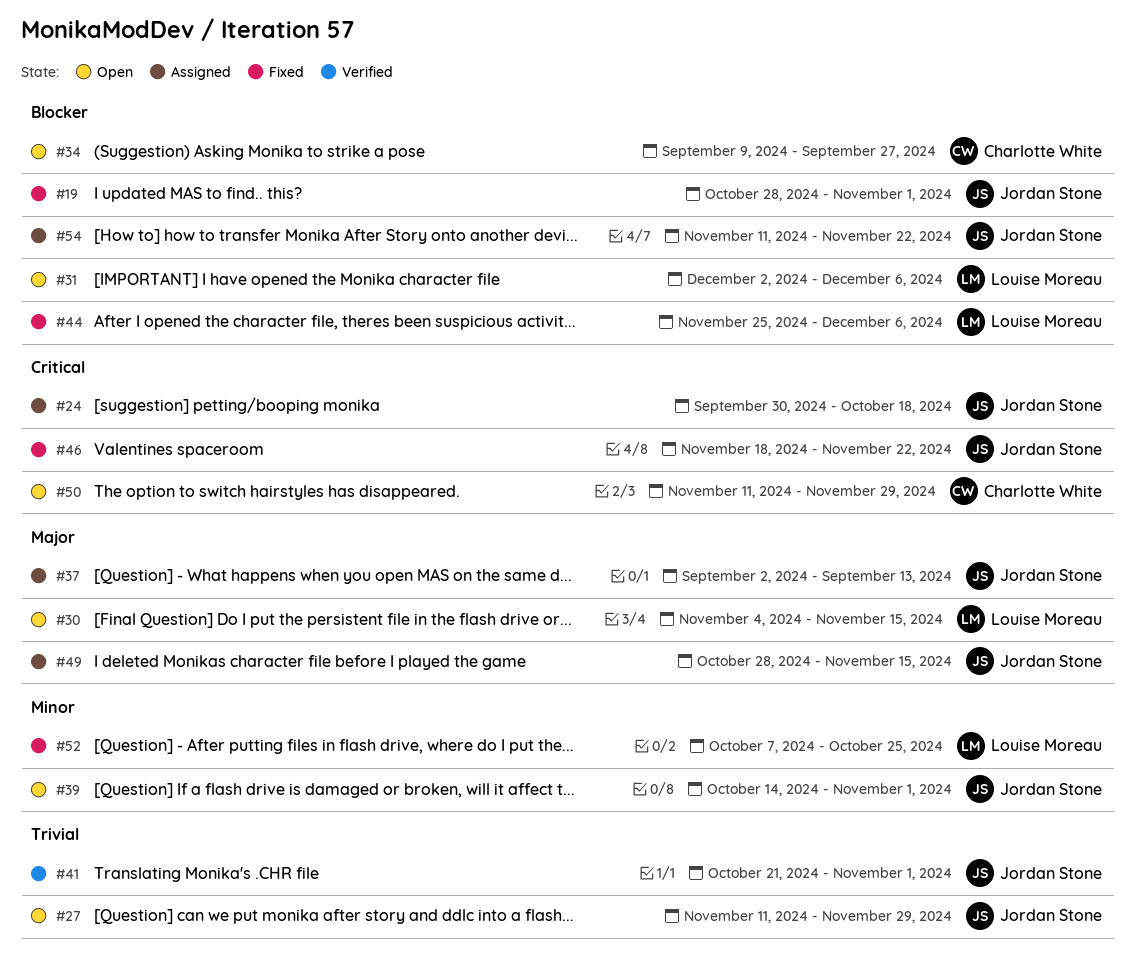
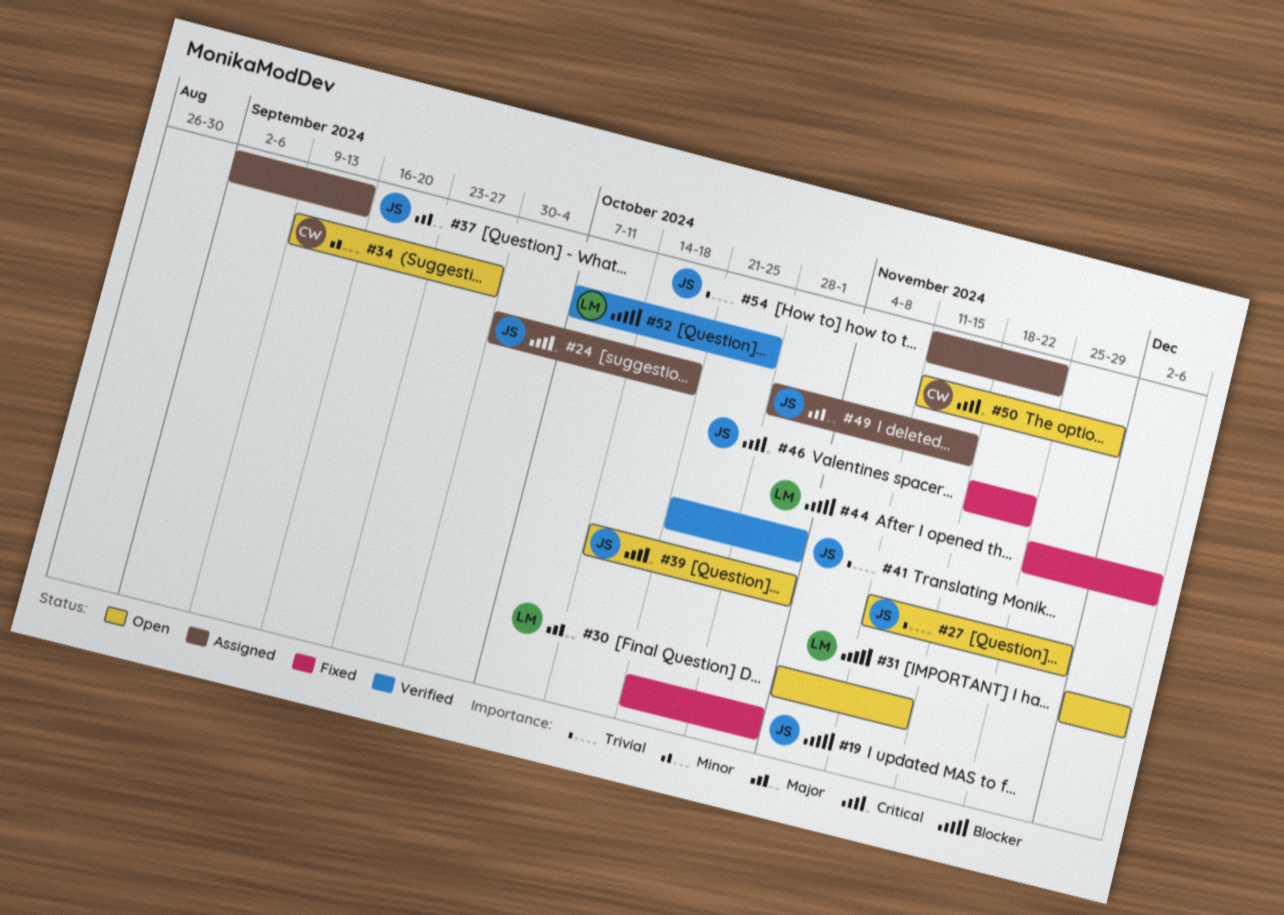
#19, start: Oct 28 -> Oct 21
#34, priority: Blocker -> Minor
#39, priority: Minor -> Critical
#52, status: Fixed -> Verified
#52, priority: Minor -> Blocker
#54, priority: Blocker -> Trivial

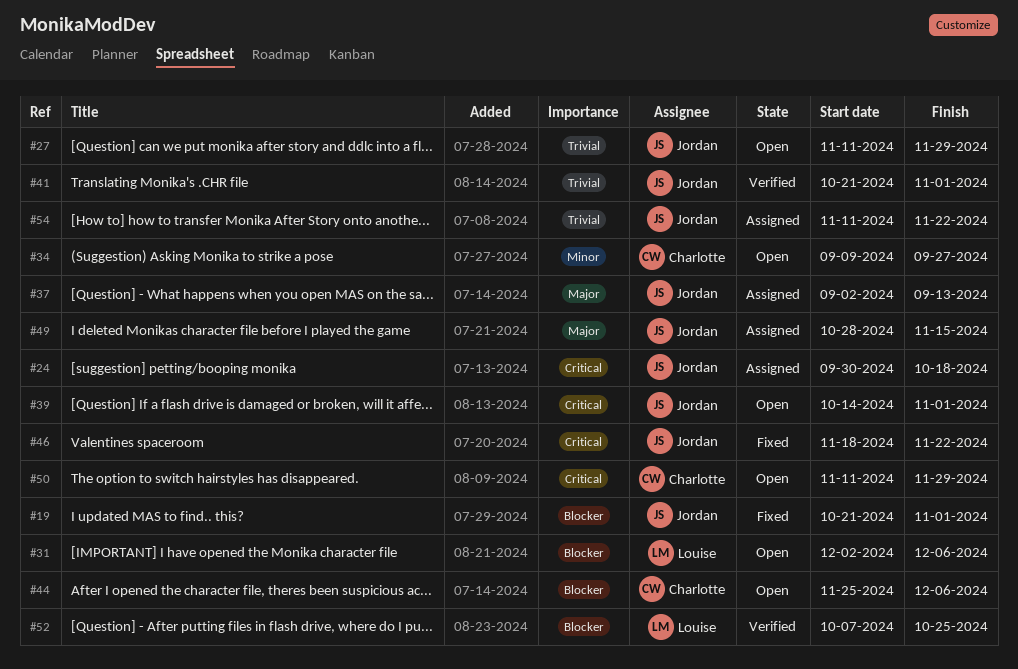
#30: present -> none
#44, status: Fixed -> Open
#44, owner: Louise -> Charlotte

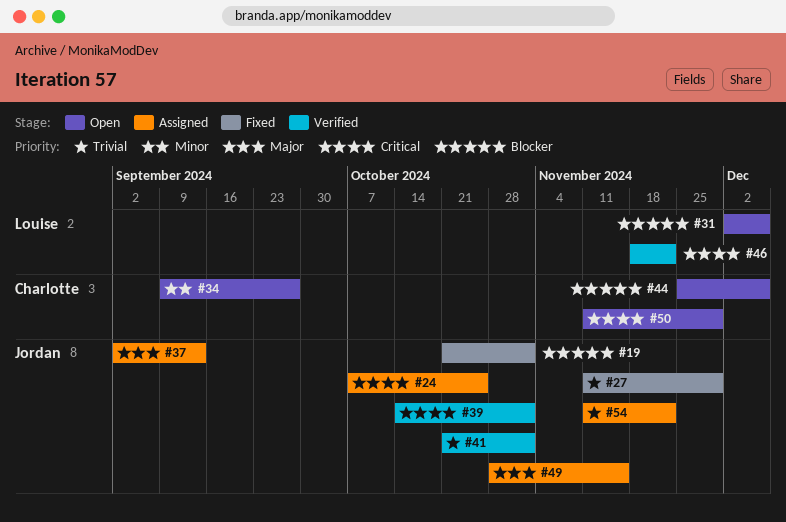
#24, start: Sep 30 -> Oct 7
#24, due: Oct 18 -> Oct 25
#27, status: Open -> Fixed
#39, status: Open -> Verified
#46, status: Fixed -> Verified
#46, owner: Jordan -> Louise
#52: present -> none

